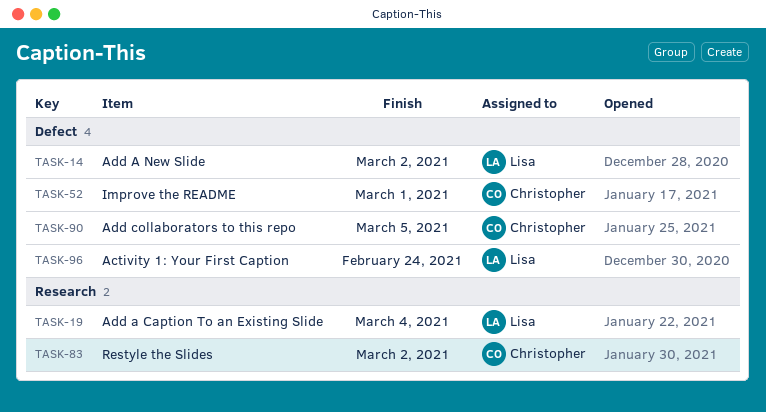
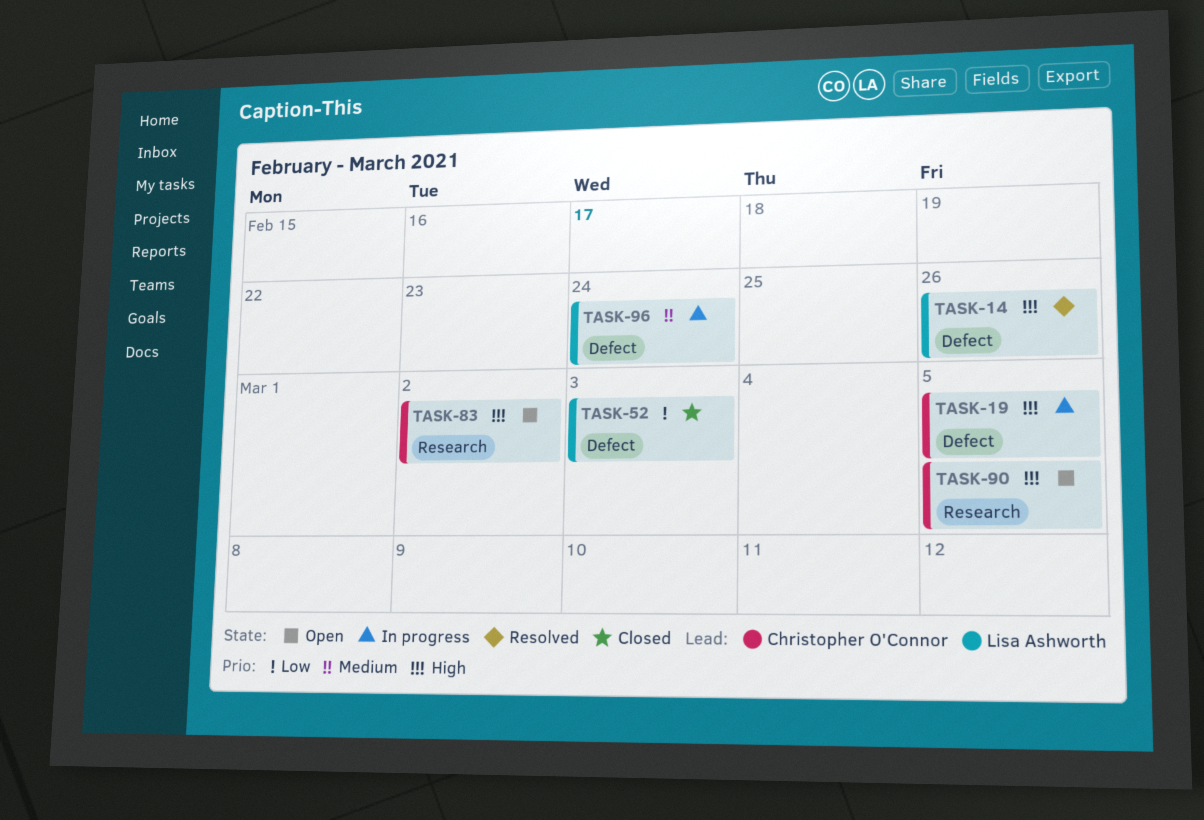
TASK-14, due: Mar 2 -> Feb 26
TASK-19, owner: Lisa Ashworth -> Christopher O'Connor
TASK-19, label: Research -> Defect
TASK-19, due: Mar 4 -> Mar 5
TASK-52, owner: Christopher O'Connor -> Lisa Ashworth
TASK-52, due: Mar 1 -> Mar 3
TASK-90, label: Defect -> Research

